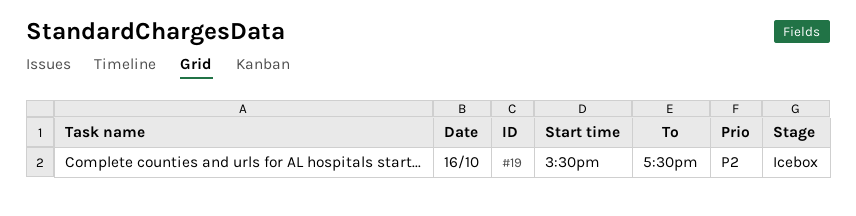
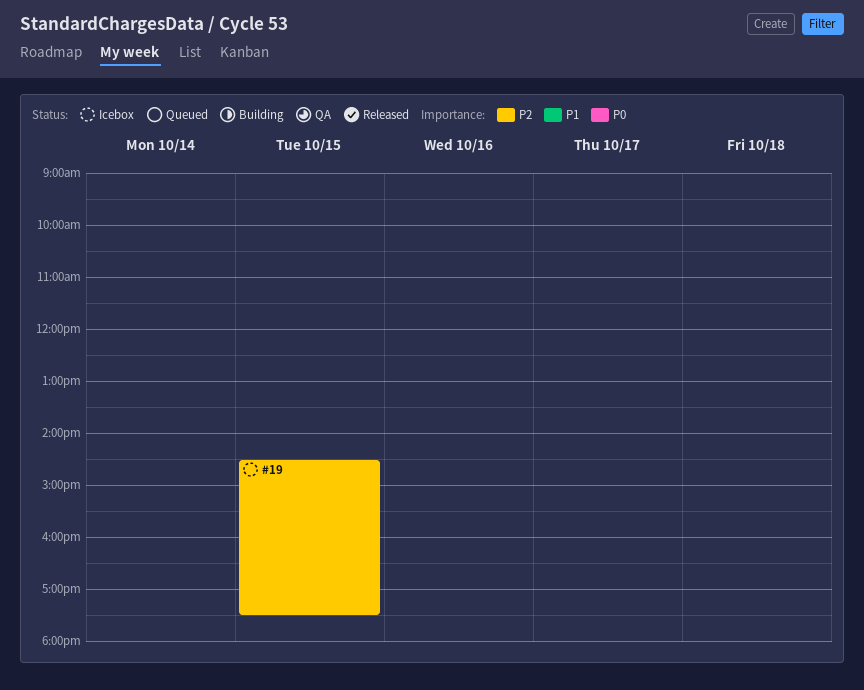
#19, day: Oct 16 -> Oct 15
#19, begins: 15:30 -> 14:30

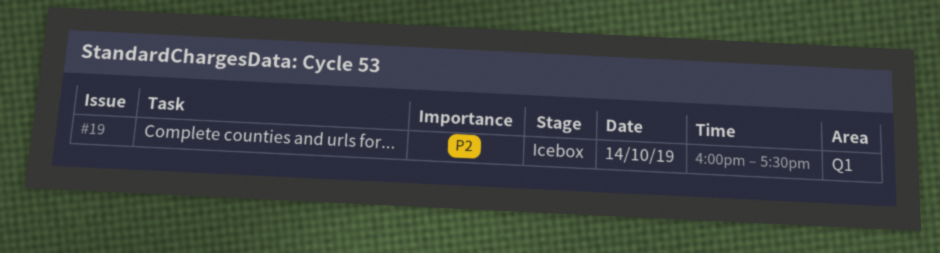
#19, day: Oct 15 -> Oct 14
#19, begins: 14:30 -> 16:00

